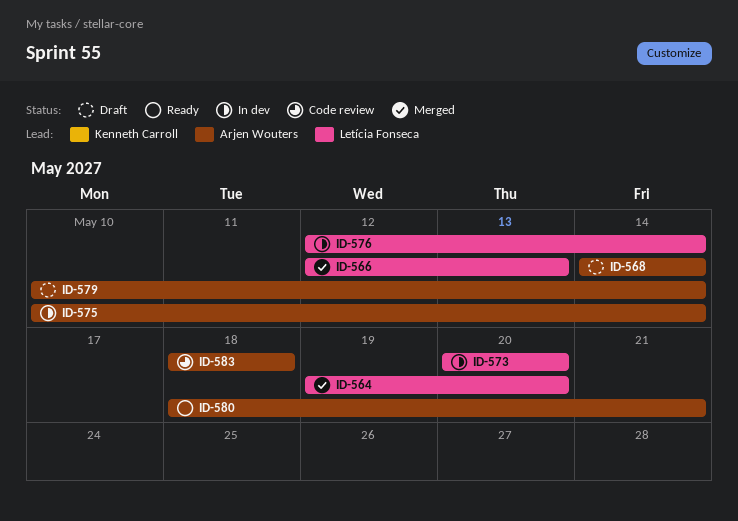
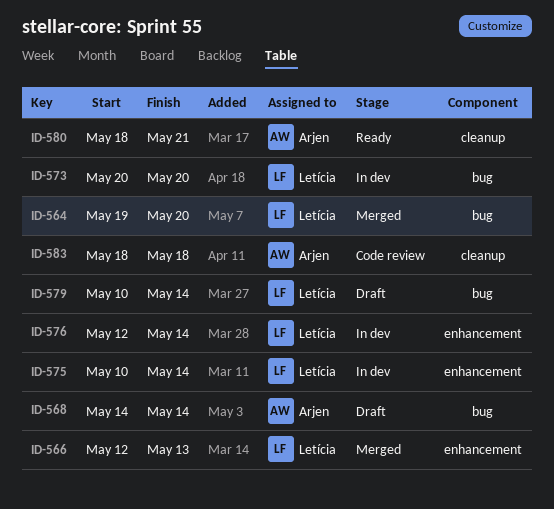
ID-575, owner: Arjen Wouters -> Letícia Fonseca
ID-579, owner: Arjen Wouters -> Letícia Fonseca

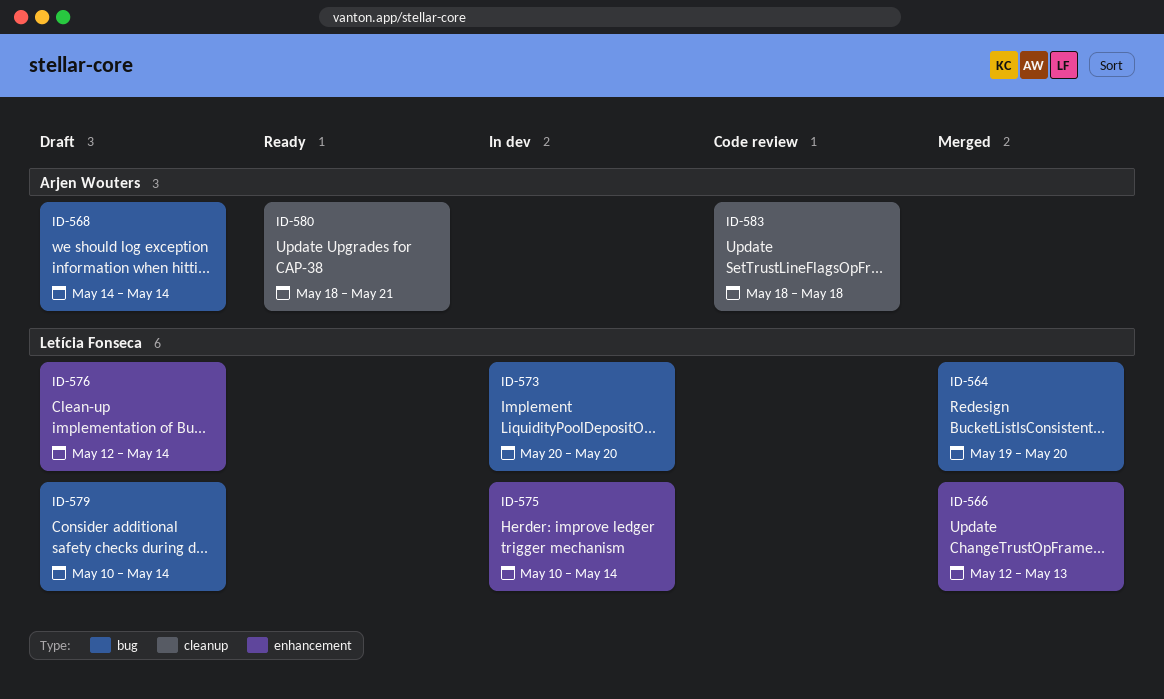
ID-576, status: In dev -> Draft

